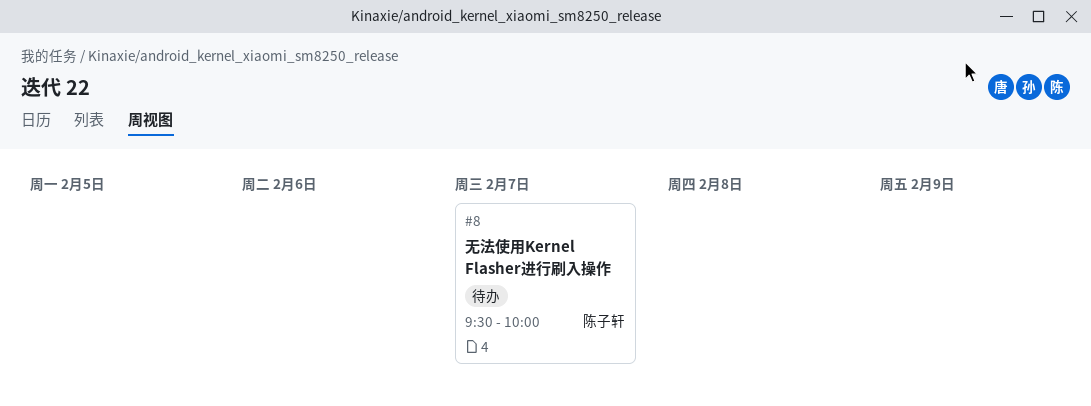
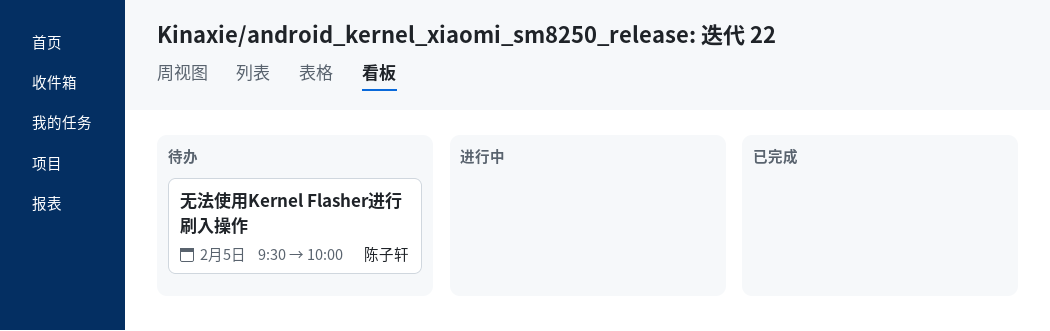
无法使用Kernel Flasher进行刷入操作, day: Feb 7 -> Feb 5

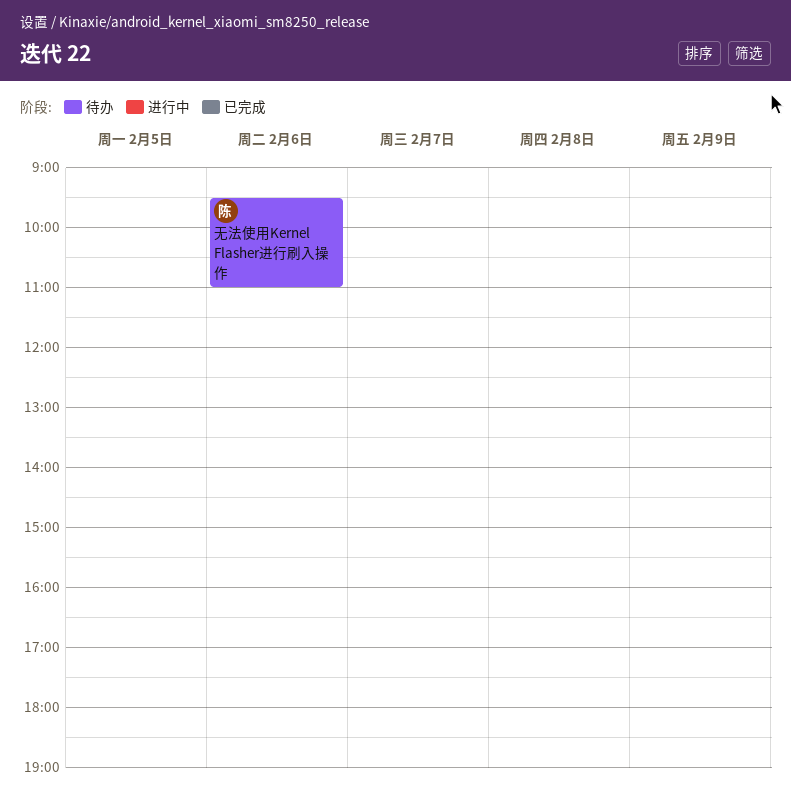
无法使用Kernel Flasher进行刷入操作, day: Feb 5 -> Feb 6
无法使用Kernel Flasher进行刷入操作, ends: 10:00 -> 11:00

